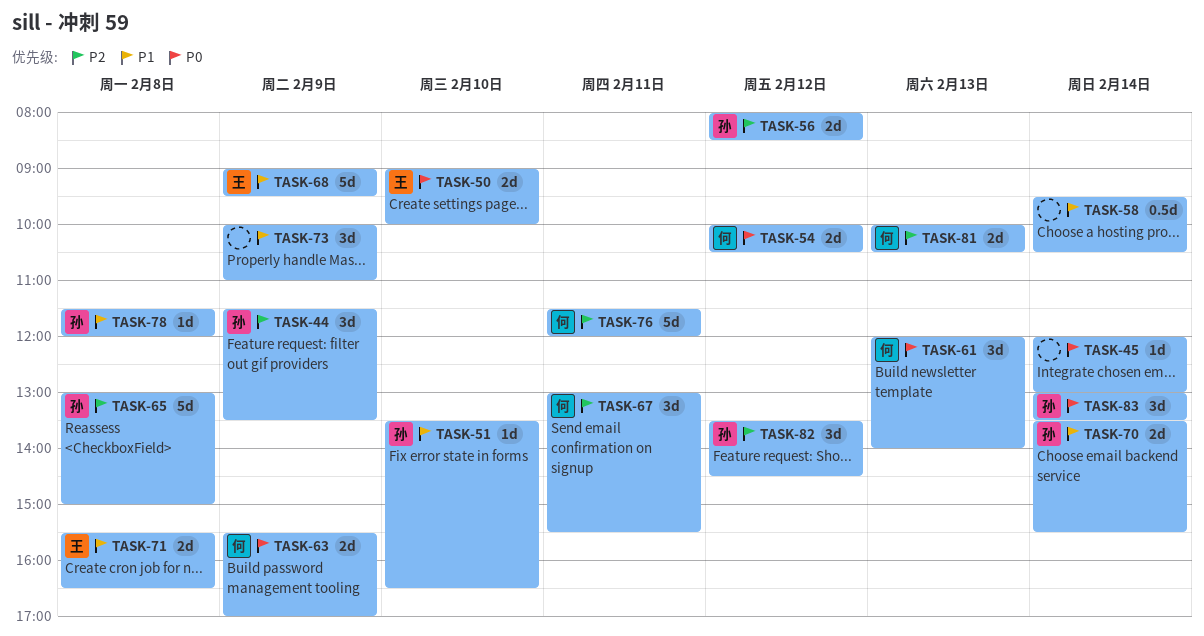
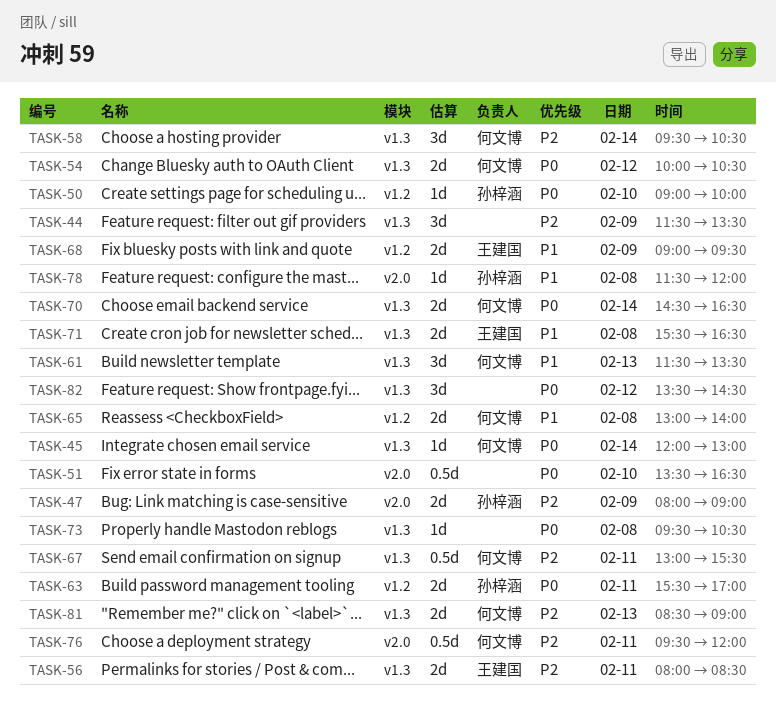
TASK-44, owner: 孙梓涵 -> none
TASK-45, owner: none -> 何文博
TASK-47: none -> present
TASK-50, owner: 王建国 -> 孙梓涵
TASK-50, estimate: 2d -> 1d
TASK-51, owner: 孙梓涵 -> none
TASK-51, priority: P1 -> P0
TASK-51, estimate: 1d -> 0.5d
TASK-56, owner: 孙梓涵 -> 王建国
TASK-56, day: Feb 12 -> Feb 11
TASK-58, owner: none -> 何文博
TASK-58, priority: P1 -> P2
TASK-58, estimate: 0.5d -> 3d
TASK-61, priority: P0 -> P1
TASK-61, begins: 12:00 -> 11:30
TASK-61, ends: 14:00 -> 13:30
TASK-63, owner: 何文博 -> 孙梓涵
TASK-63, day: Feb 9 -> Feb 11
TASK-65, owner: 孙梓涵 -> 何文博
TASK-65, priority: P2 -> P1
TASK-65, estimate: 5d -> 2d
TASK-65, ends: 15:00 -> 14:00
TASK-67, estimate: 3d -> 0.5d
TASK-68, estimate: 5d -> 2d
TASK-70, owner: 孙梓涵 -> 何文博
TASK-70, priority: P1 -> P0
TASK-70, begins: 13:30 -> 14:30
TASK-70, ends: 15:30 -> 16:30
TASK-73, priority: P1 -> P0
TASK-73, estimate: 3d -> 1d
TASK-73, day: Feb 9 -> Feb 8
TASK-73, begins: 10:00 -> 09:30
TASK-73, ends: 11:00 -> 10:30
TASK-76, estimate: 5d -> 0.5d
TASK-76, begins: 11:30 -> 09:30
TASK-81, begins: 10:00 -> 08:30
TASK-81, ends: 10:30 -> 09:00
TASK-82, owner: 孙梓涵 -> none
TASK-82, priority: P2 -> P0
TASK-83: present -> none

